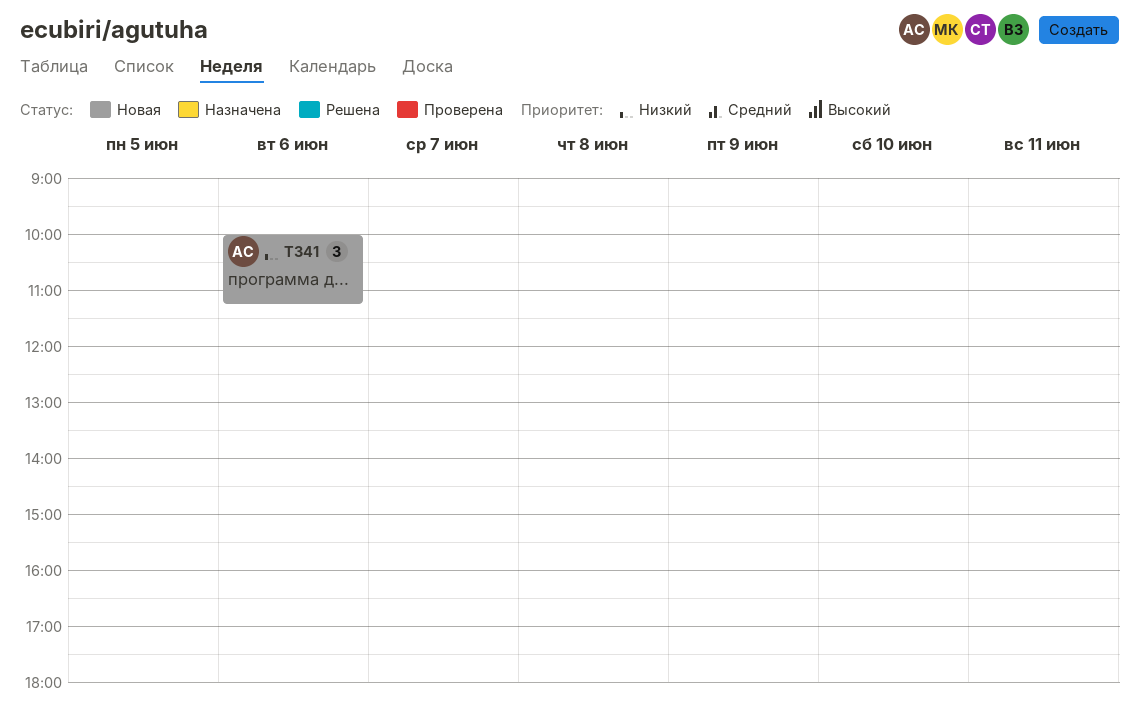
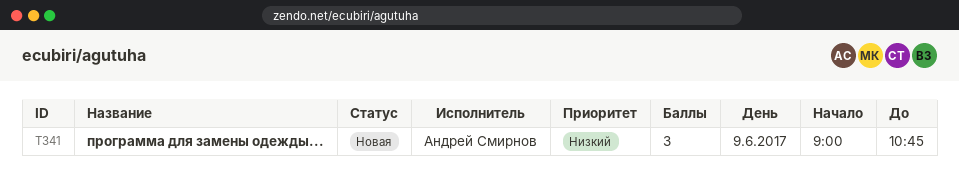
T341, day: Jun 6 -> Jun 9
T341, begins: 10:00 -> 09:00
T341, ends: 11:15 -> 10:45

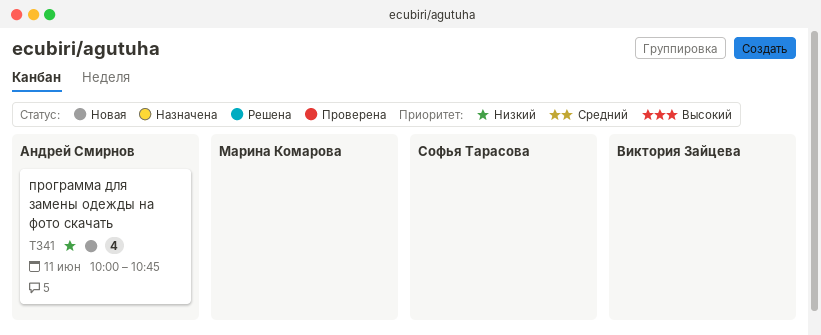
T341, estimate: 3 -> 4
T341, day: Jun 9 -> Jun 11
T341, begins: 09:00 -> 10:00

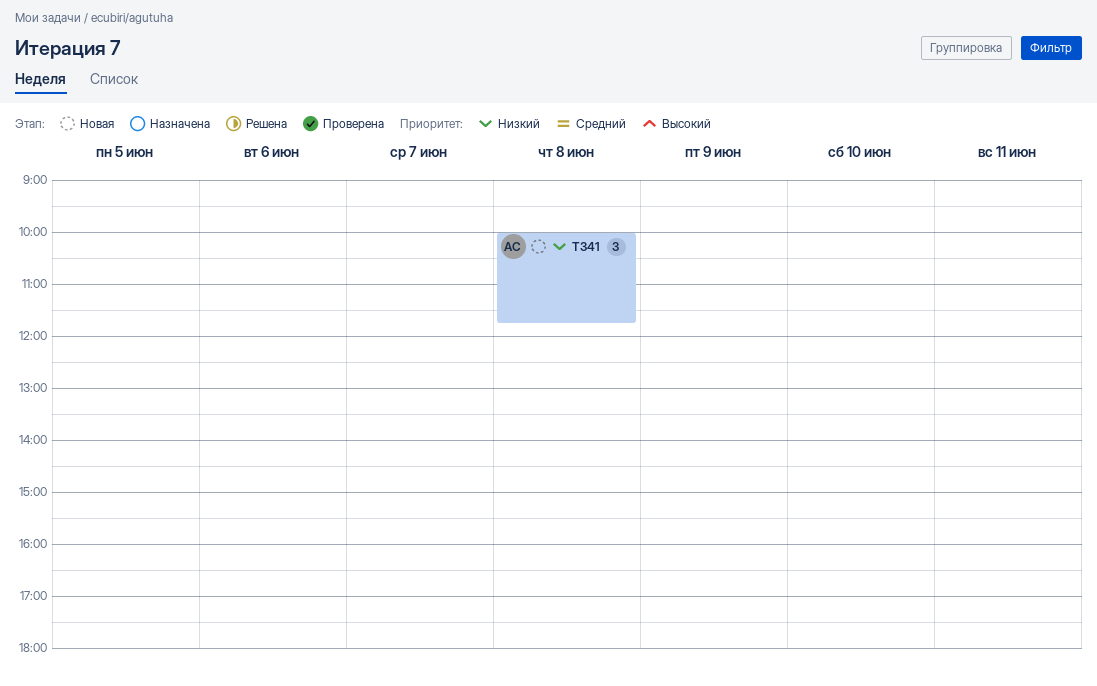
T341, estimate: 4 -> 3
T341, day: Jun 11 -> Jun 8
T341, ends: 10:45 -> 11:45

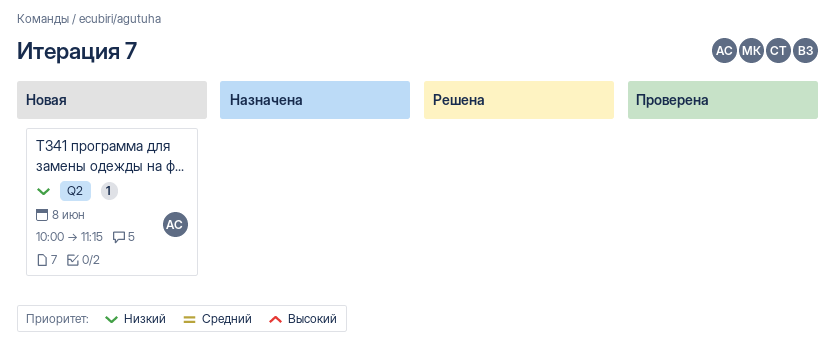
T341, estimate: 3 -> 1
T341, ends: 11:45 -> 11:15

